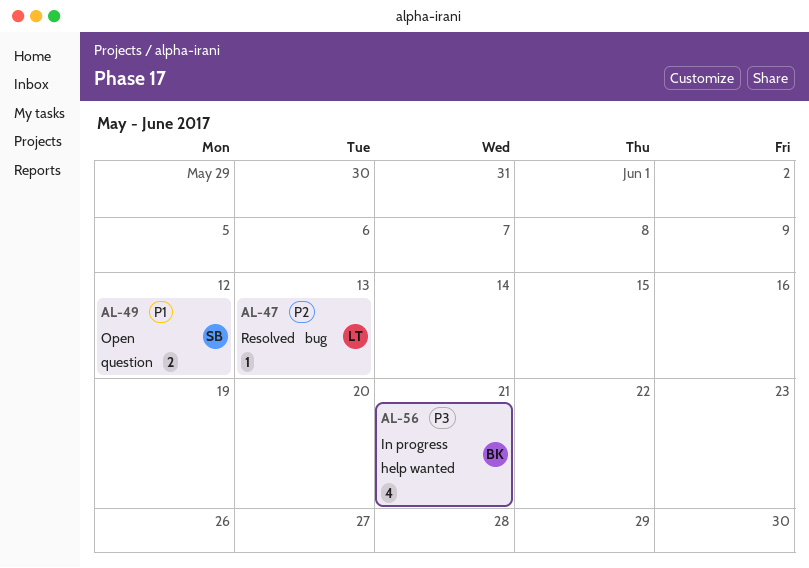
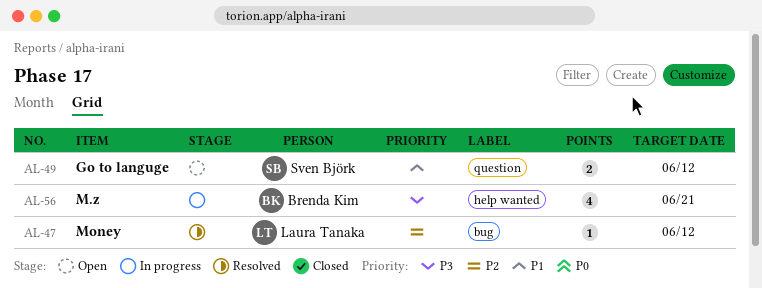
AL-47, due: Jun 13 -> Jun 12

